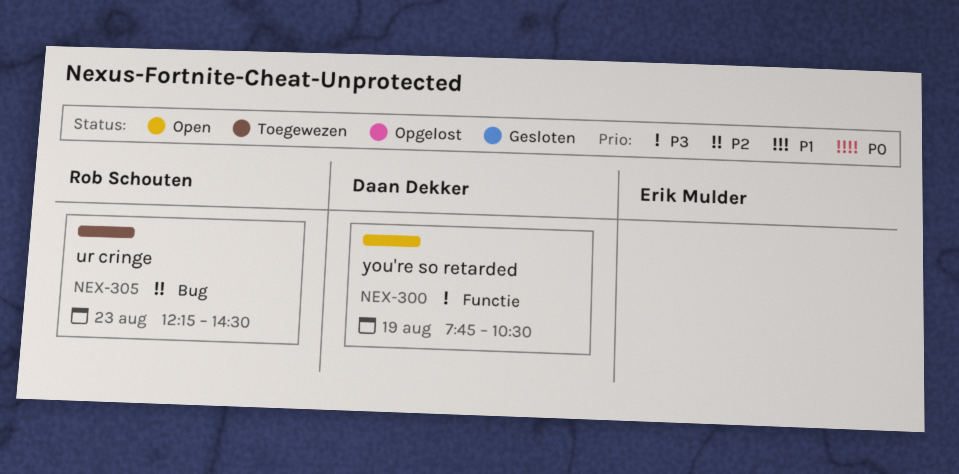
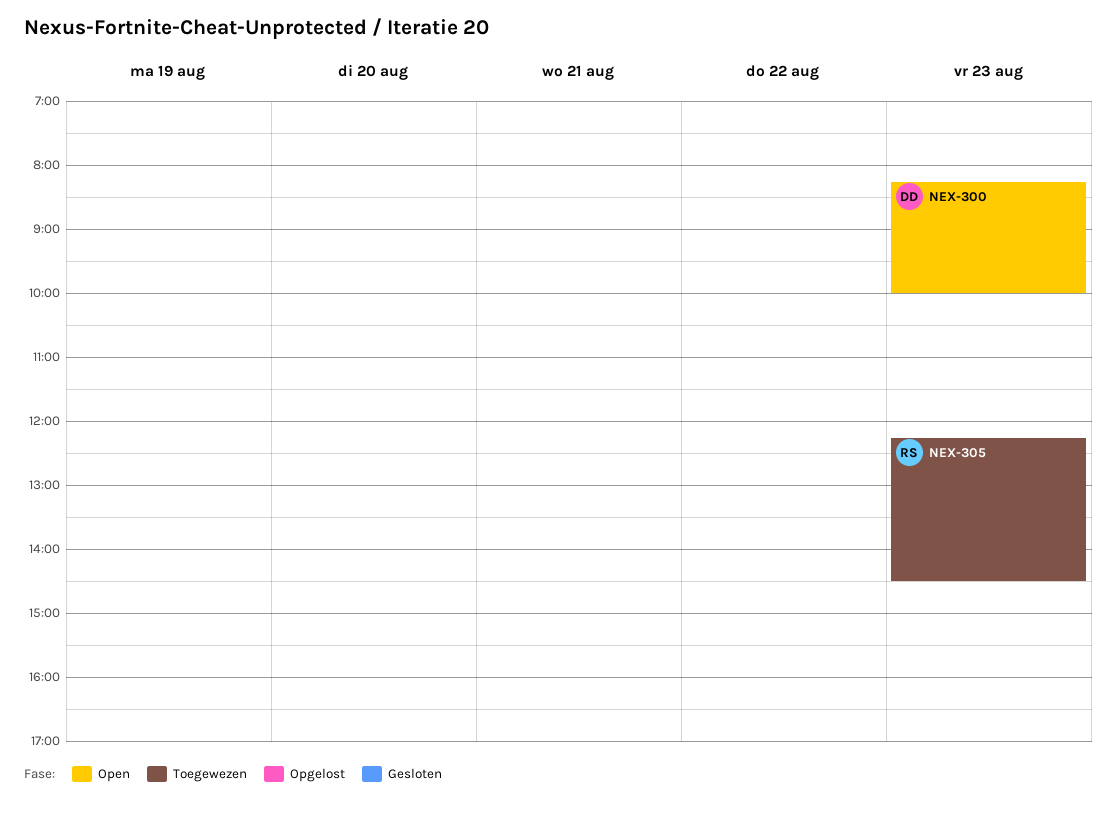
NEX-300, day: Aug 19 -> Aug 23
NEX-300, begins: 07:45 -> 08:15
NEX-300, ends: 10:30 -> 10:00

